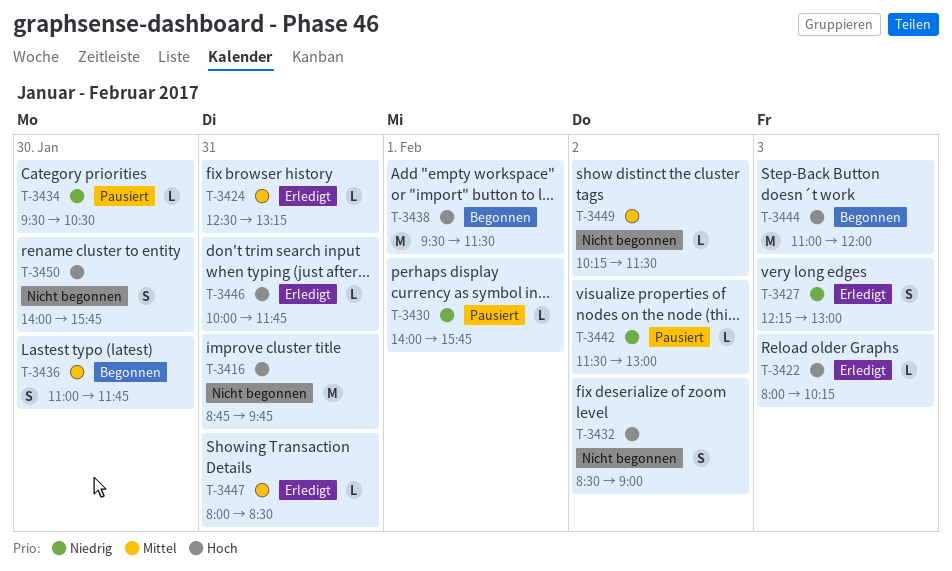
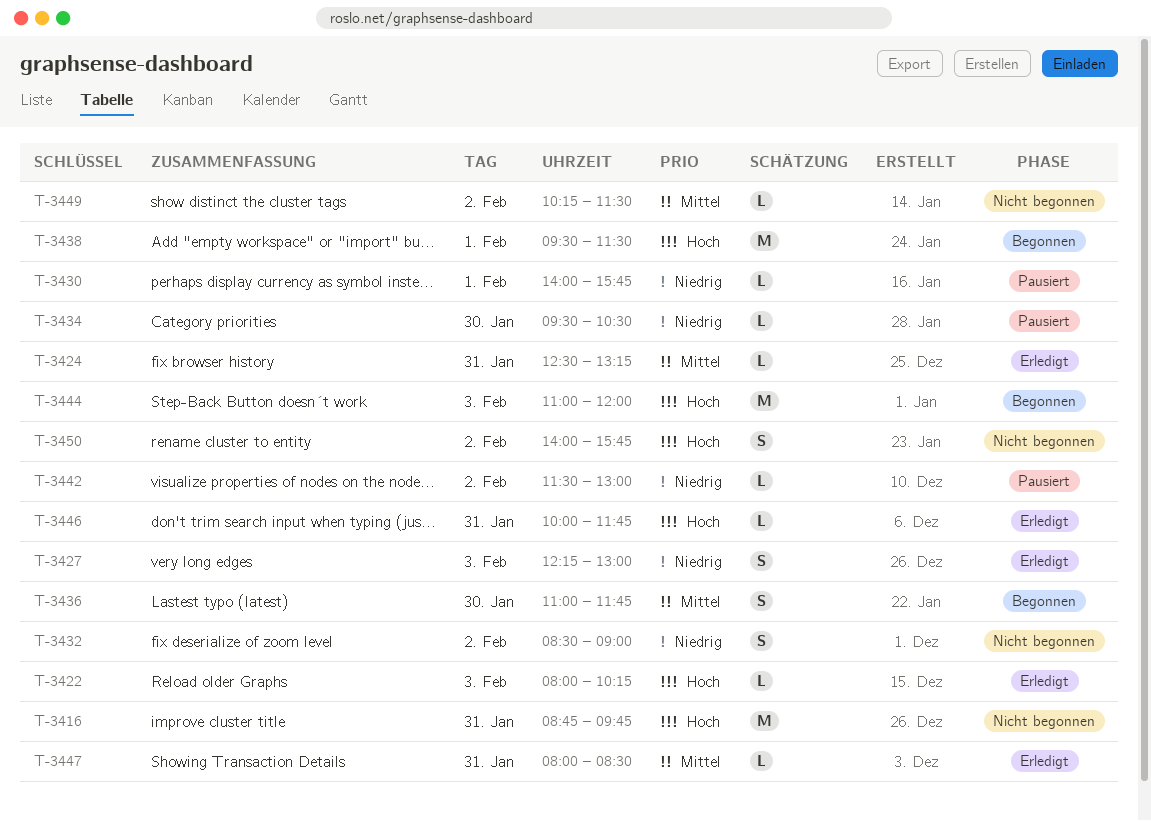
T-3432, priority: Hoch -> Niedrig
T-3450, day: Jan 30 -> Feb 2

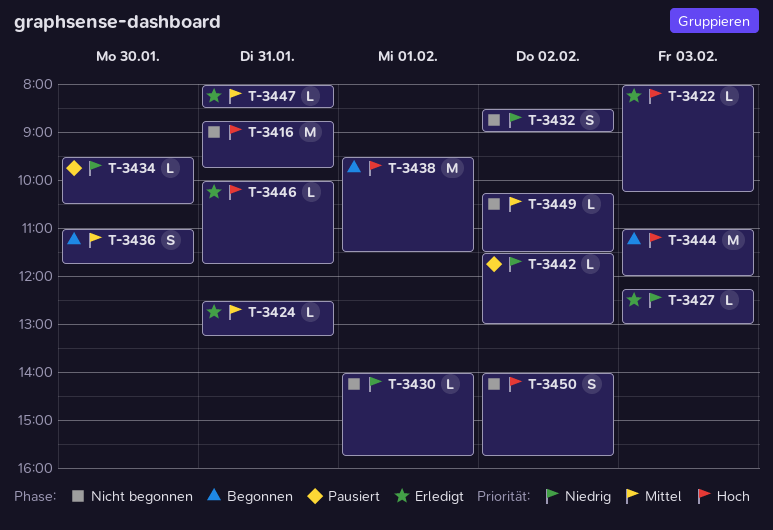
T-3427, estimate: S -> L
T-3430, status: Pausiert -> Nicht begonnen

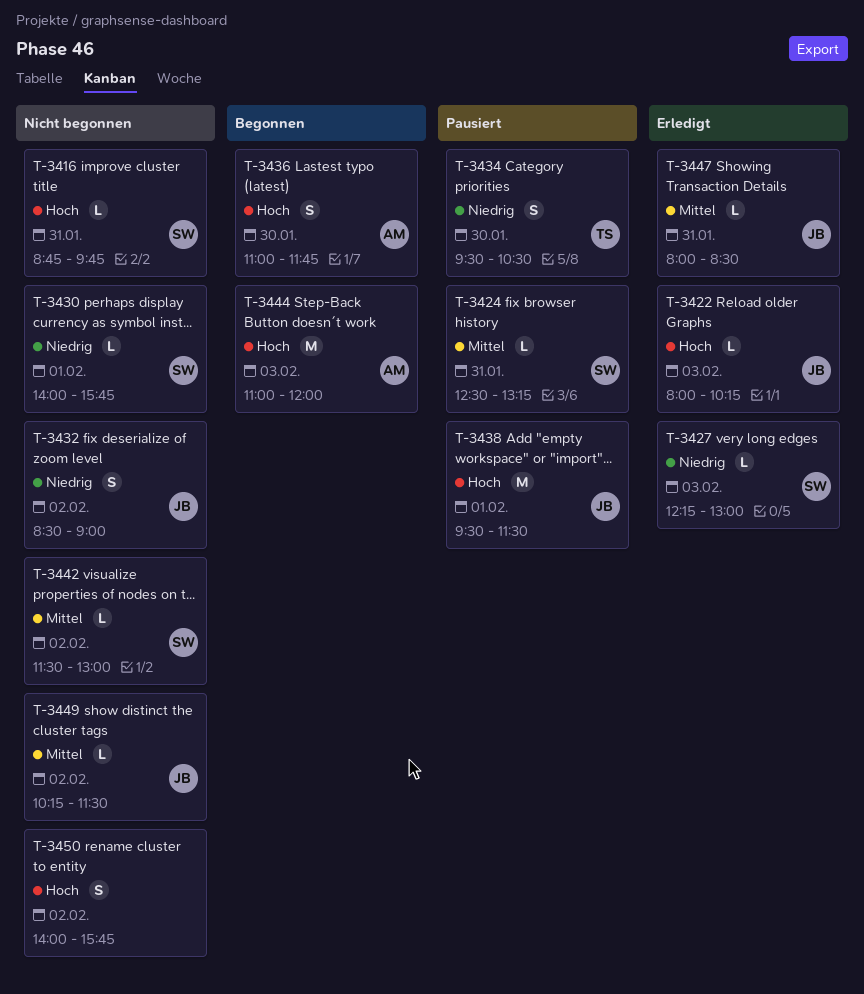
T-3416, estimate: M -> L
T-3424, status: Erledigt -> Pausiert
T-3434, estimate: L -> S
T-3436, priority: Mittel -> Hoch
T-3438, status: Begonnen -> Pausiert
T-3442, status: Pausiert -> Nicht begonnen
T-3442, priority: Niedrig -> Mittel
T-3446: present -> none

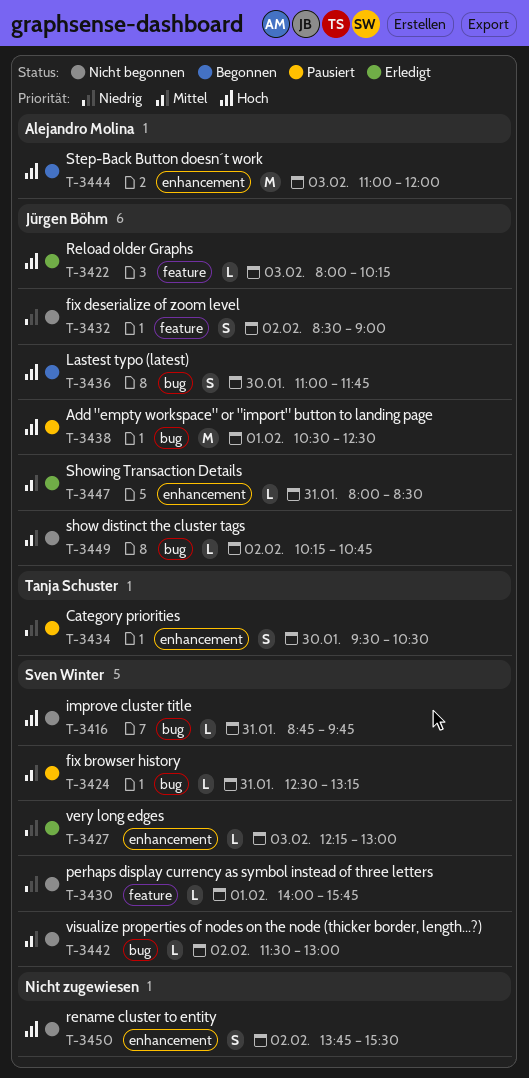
T-3436, owner: Alejandro Molina -> Jürgen Böhm
T-3438, begins: 09:30 -> 10:30
T-3438, ends: 11:30 -> 12:30
T-3449, ends: 11:30 -> 10:45
T-3450, begins: 14:00 -> 13:45
T-3450, ends: 15:45 -> 15:30

